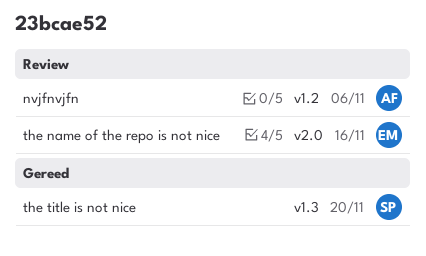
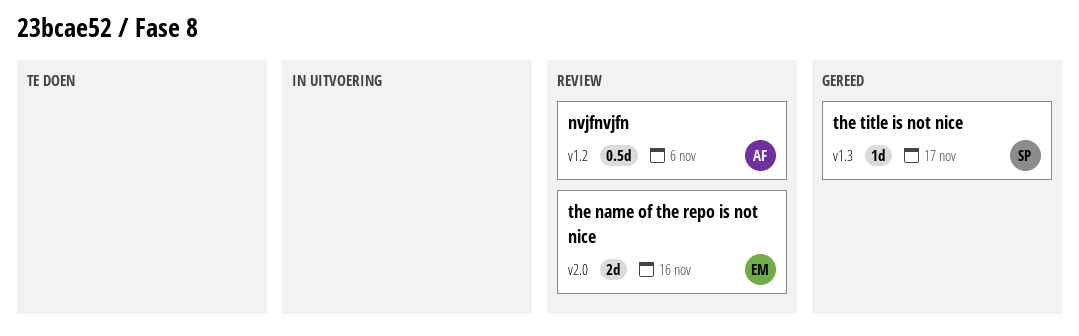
the title is not nice, due: Nov 20 -> Nov 17

